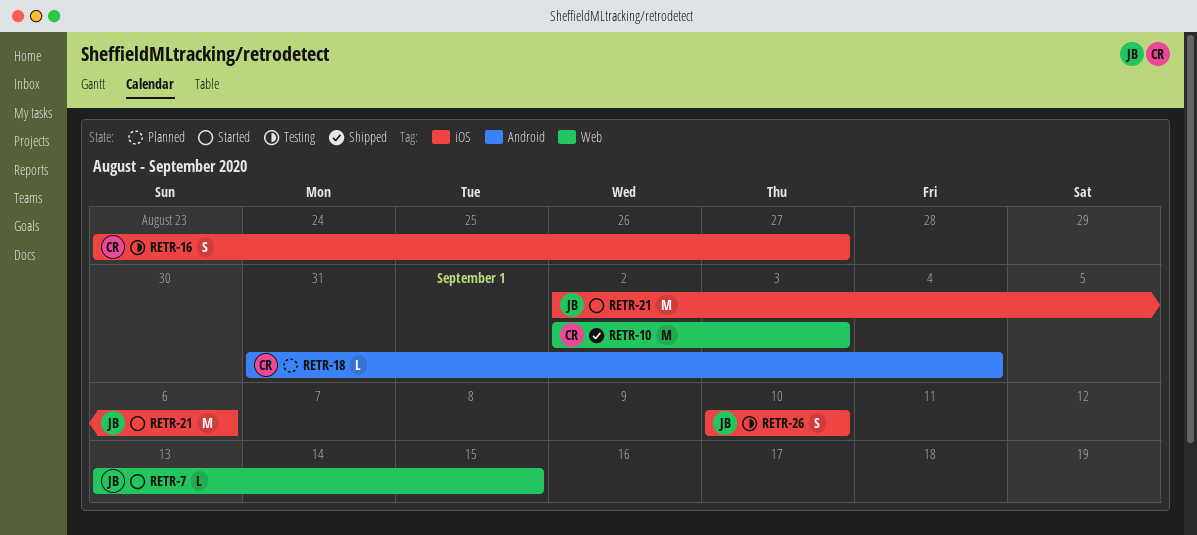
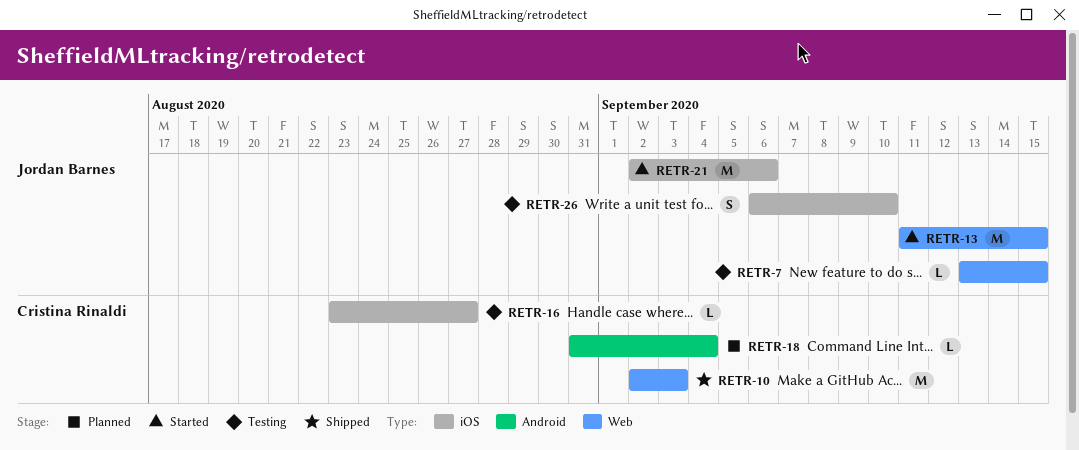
RETR-7, status: Started -> Testing
RETR-13: none -> present
RETR-16, estimate: S -> L
RETR-26, start: Sep 10 -> Sep 6

